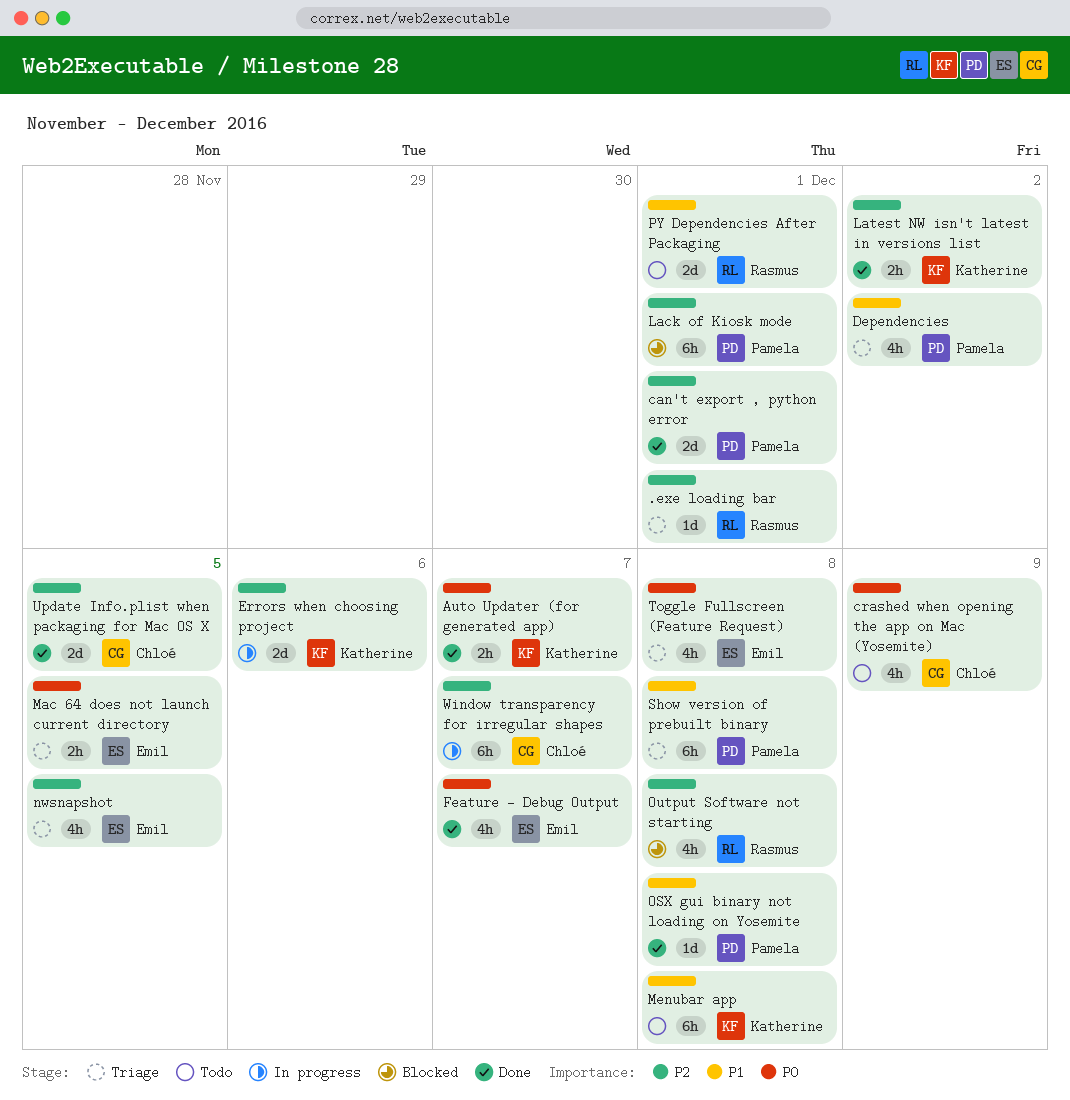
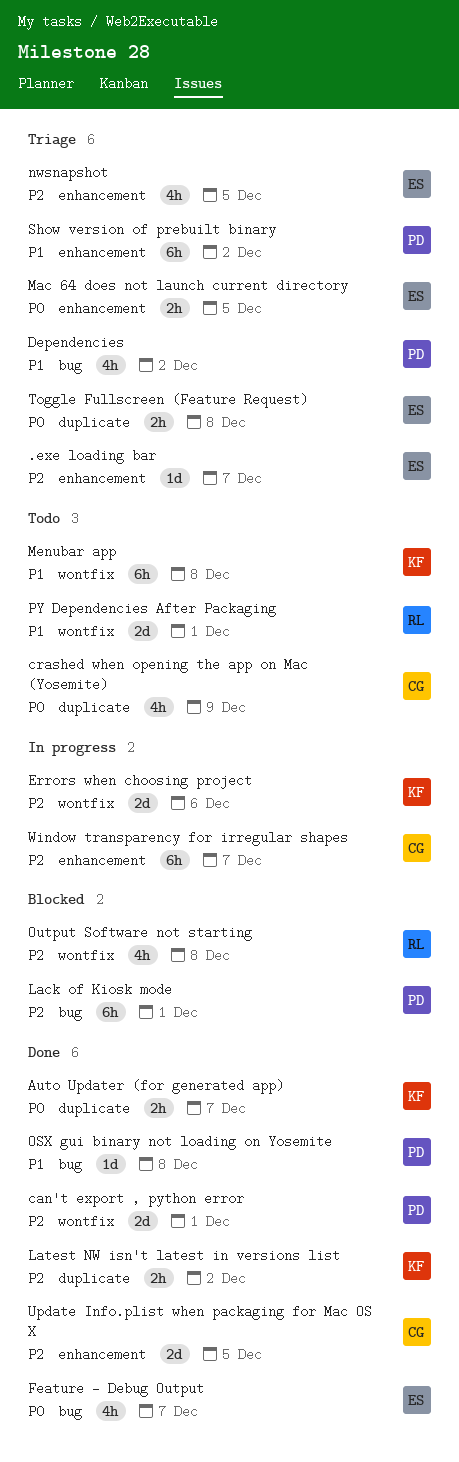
.exe loading bar, owner: Rasmus -> Emil
.exe loading bar, due: Dec 1 -> Dec 7
Show version of prebuilt binary, due: Dec 8 -> Dec 2
Toggle Fullscreen (Feature Request), estimate: 4h -> 2h

